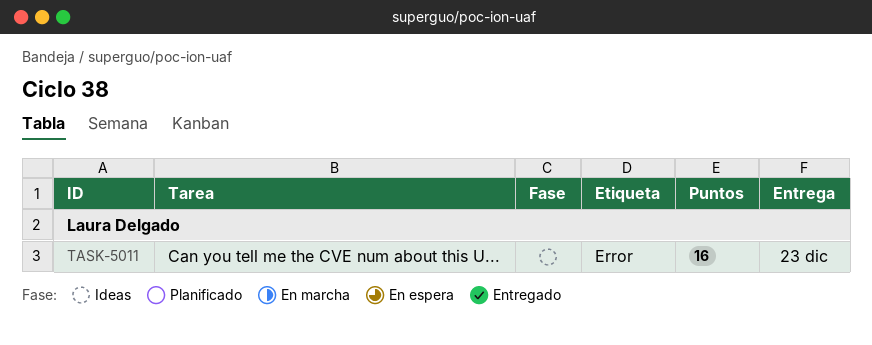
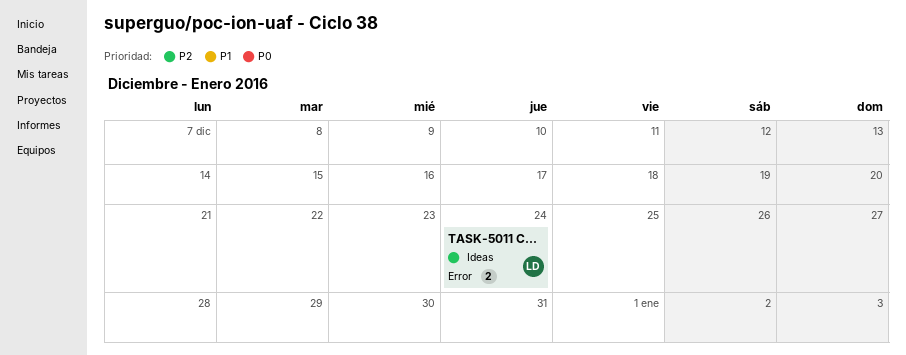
TASK-5011, estimate: 16 -> 2
TASK-5011, due: Dec 23 -> Dec 24

